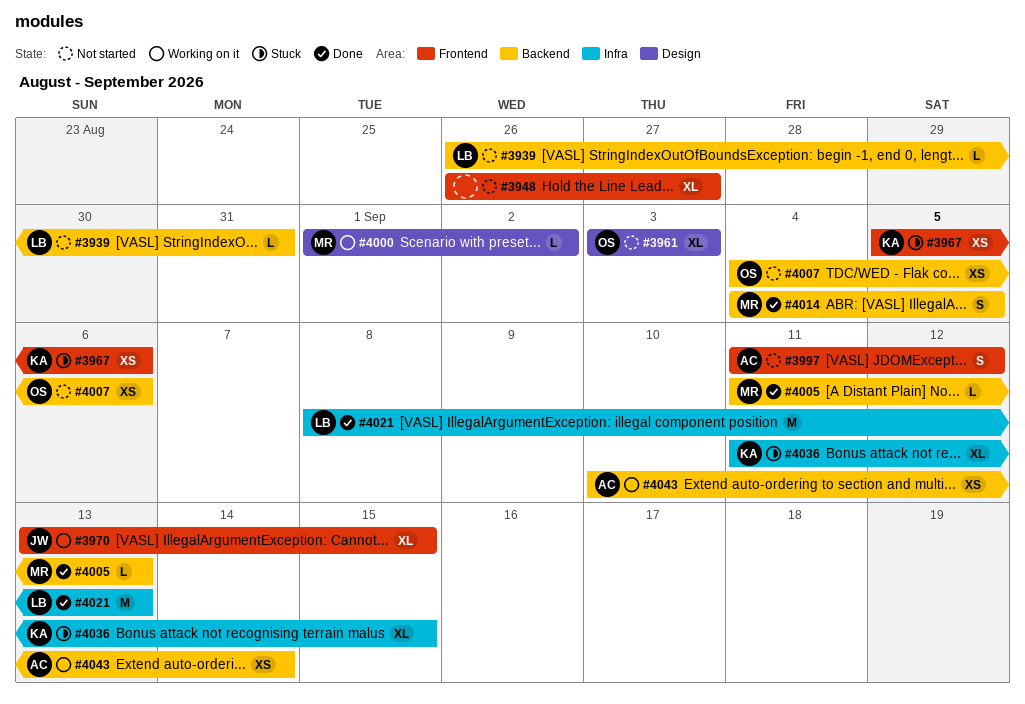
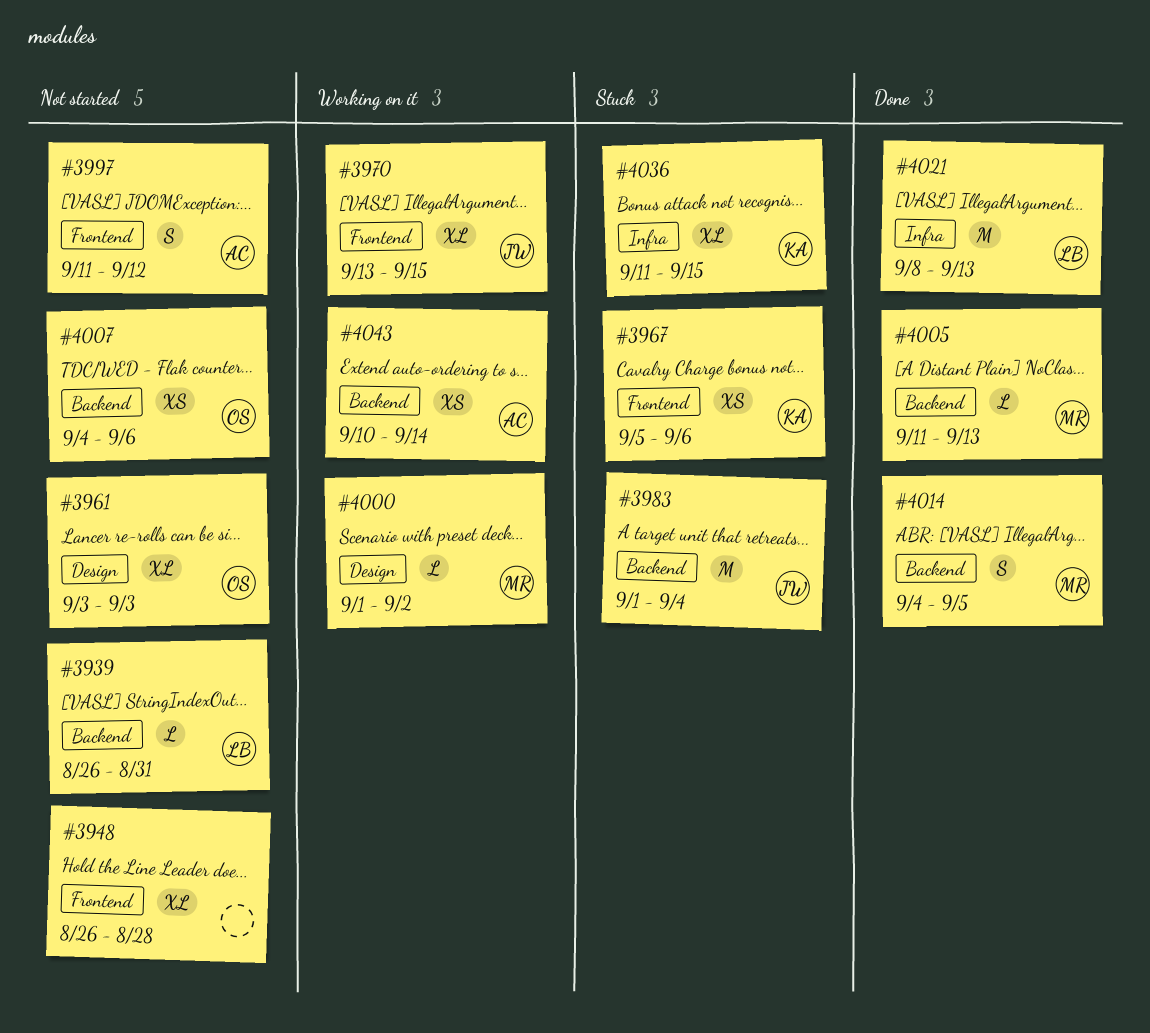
#3948, due: Aug 27 -> Aug 28
#3983: none -> present

